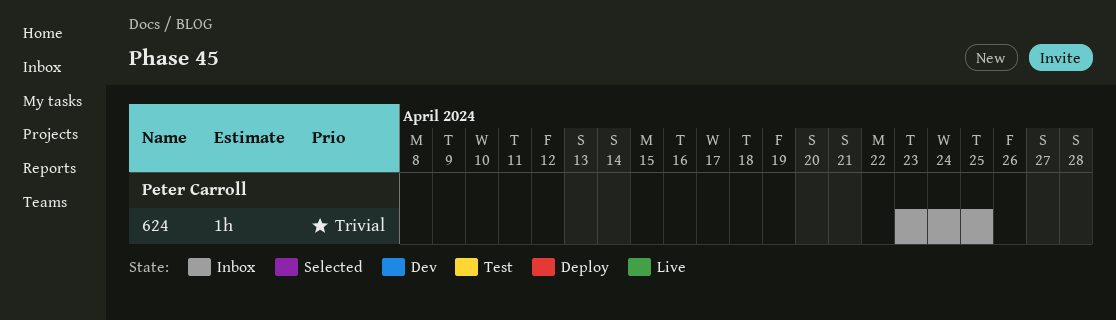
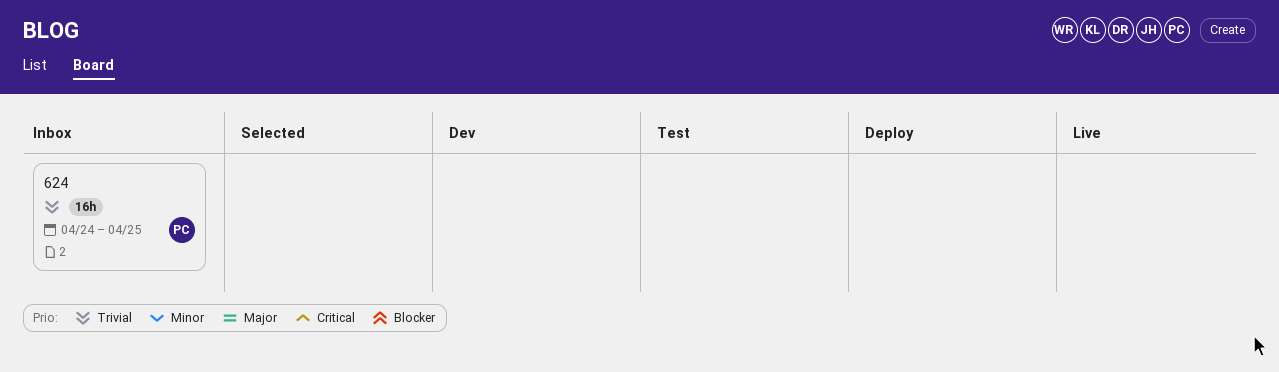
624, estimate: 1h -> 16h
624, start: Apr 23 -> Apr 24

